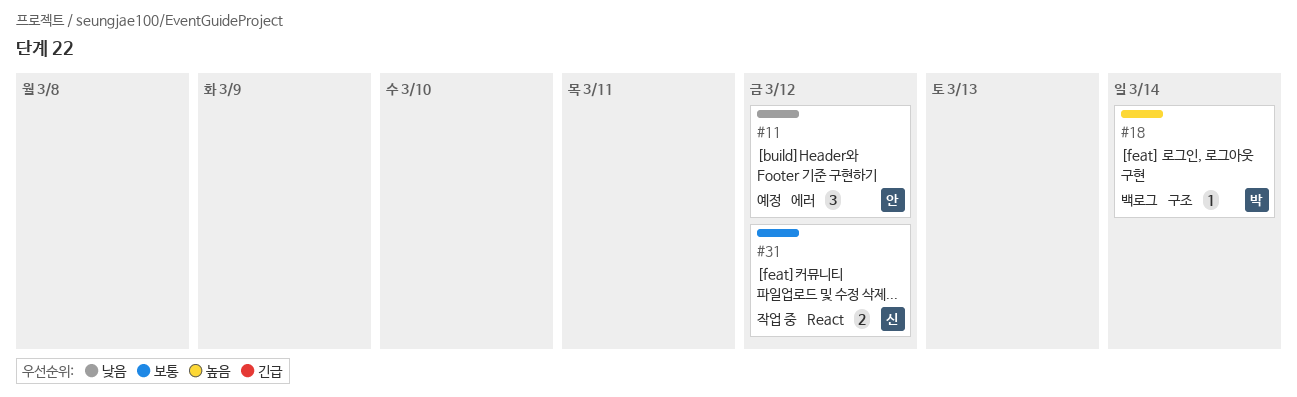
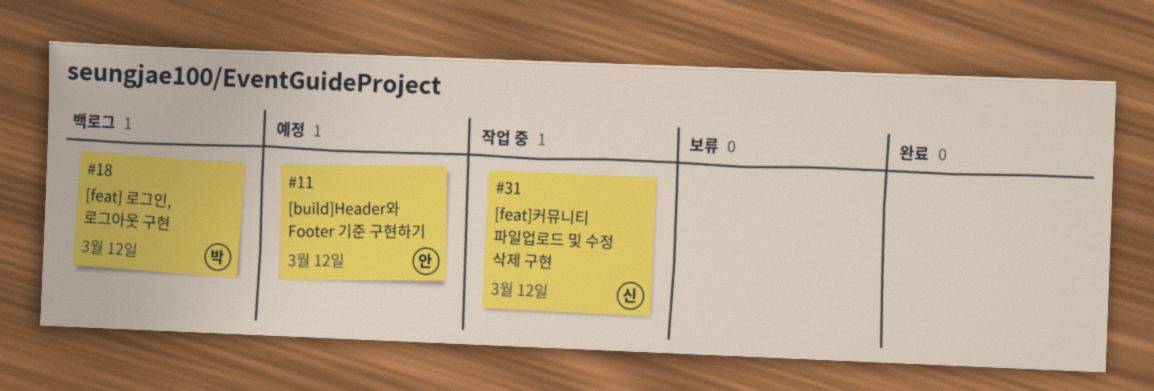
#18, due: Mar 14 -> Mar 12

